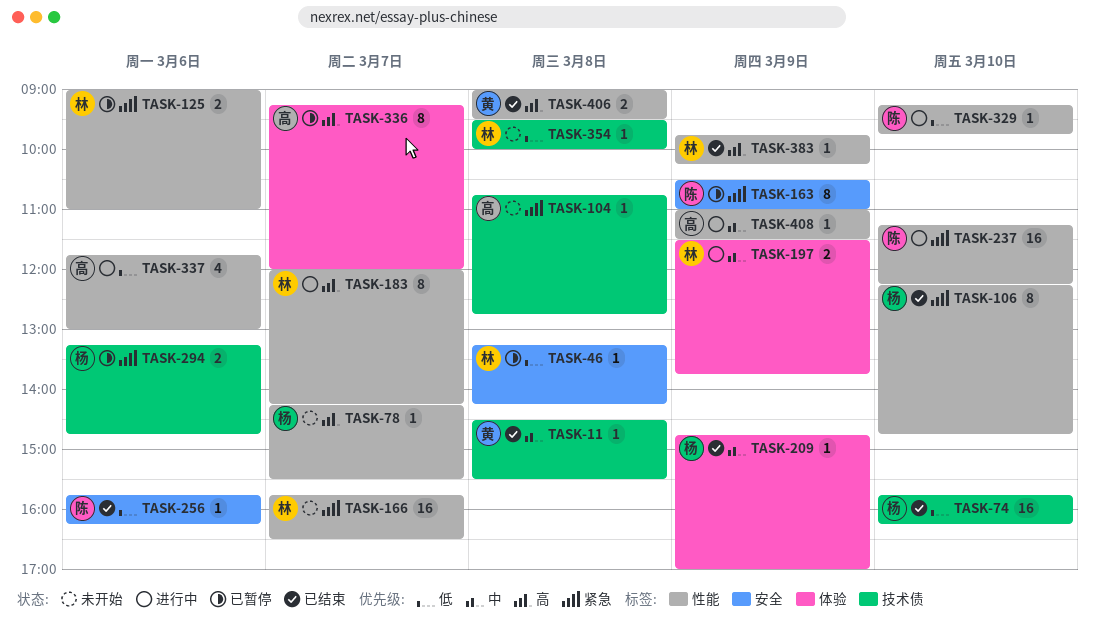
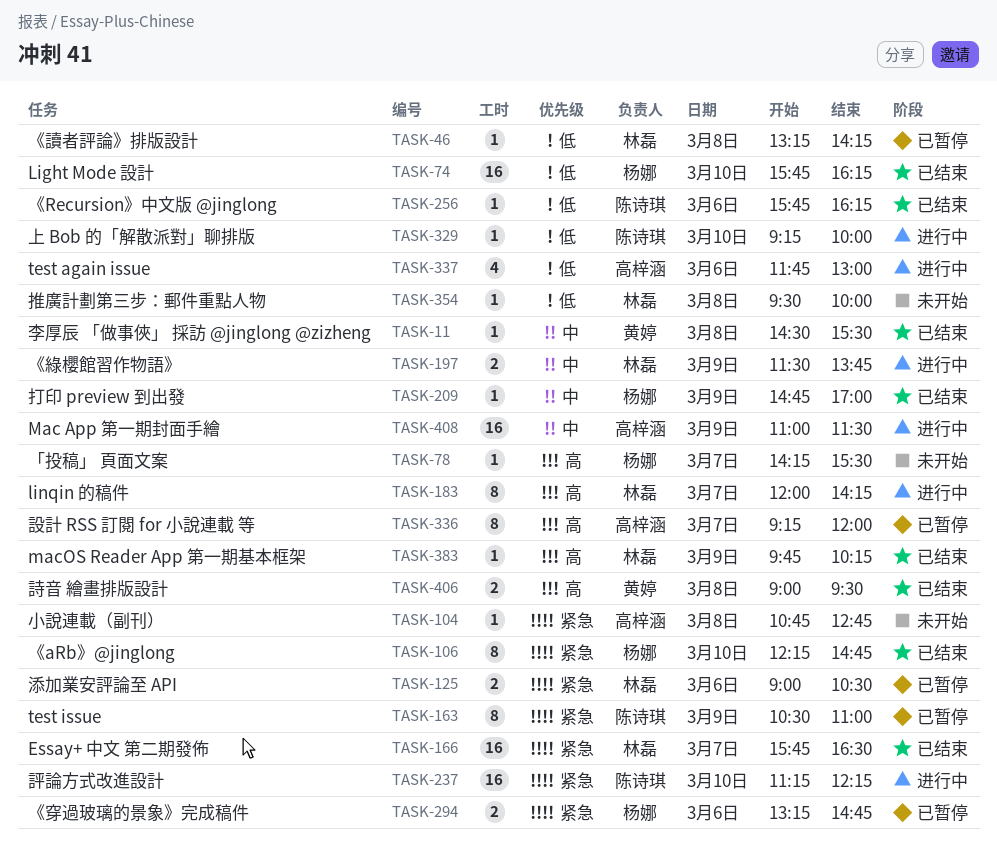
TASK-125, ends: 11:00 -> 10:30
TASK-166, status: 未开始 -> 已结束
TASK-329, ends: 09:45 -> 10:00
TASK-408, estimate: 1 -> 16

